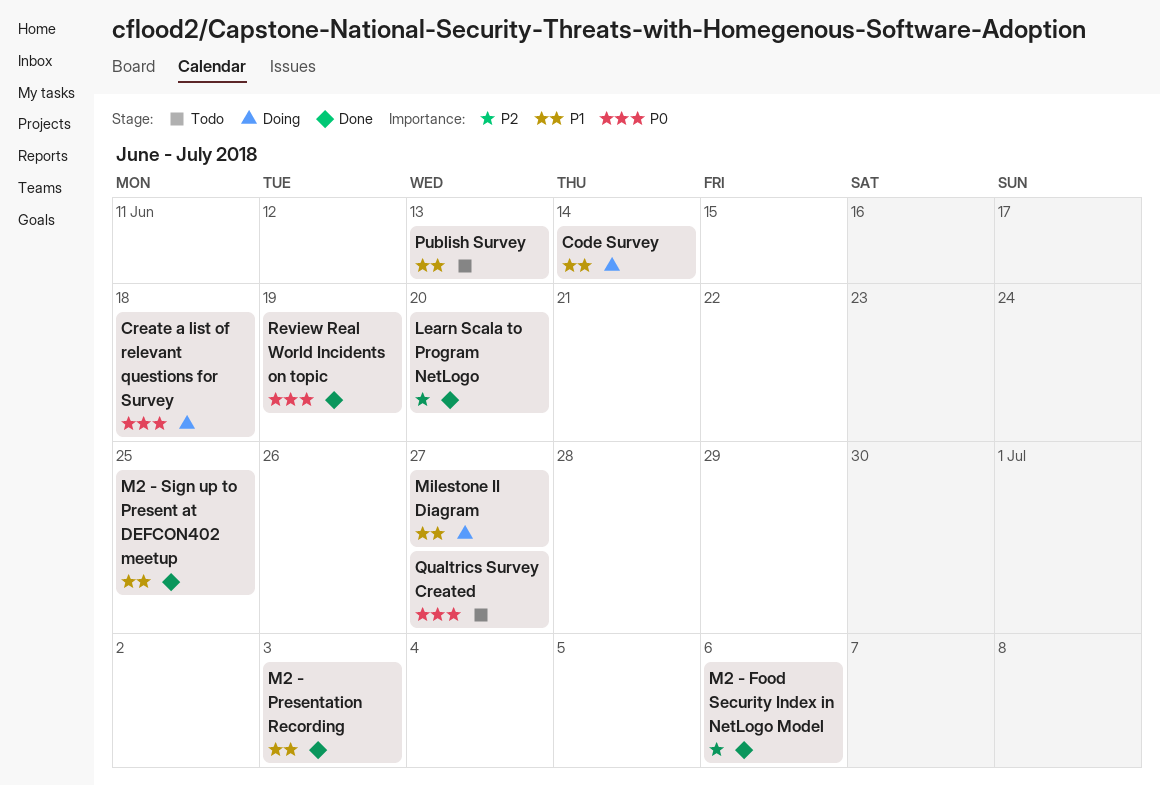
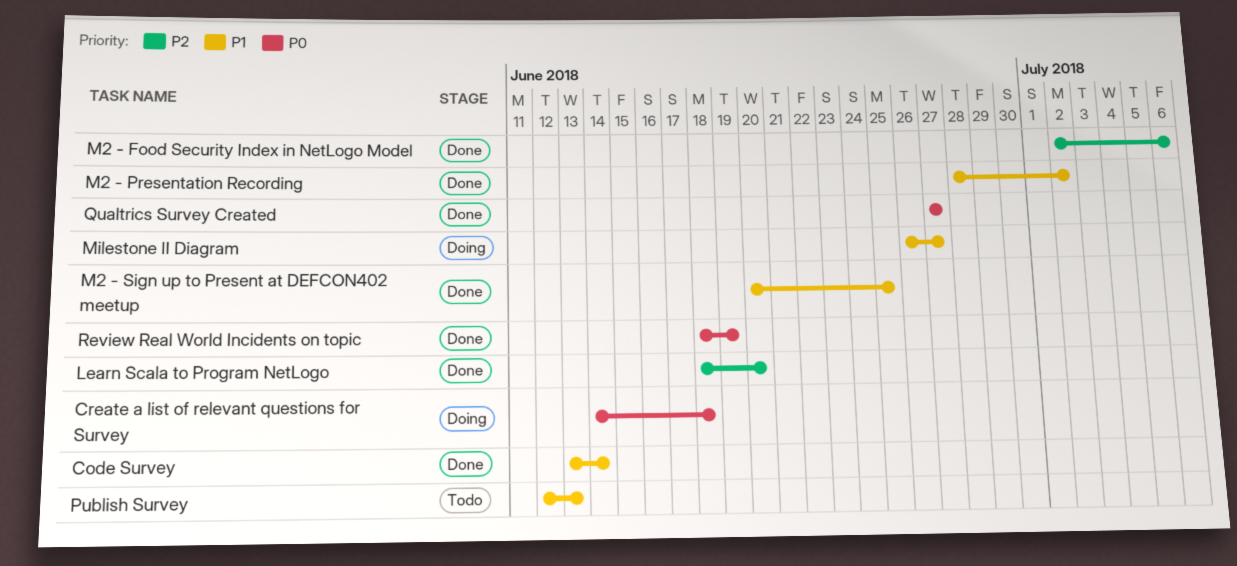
Code Survey, status: Doing -> Done
M2 - Presentation Recording, due: Jul 3 -> Jul 2
Qualtrics Survey Created, status: Todo -> Done

